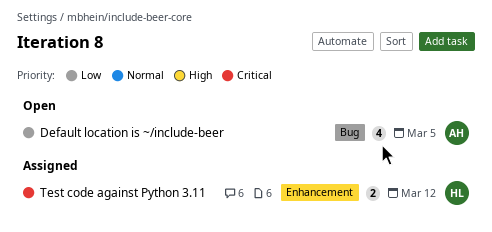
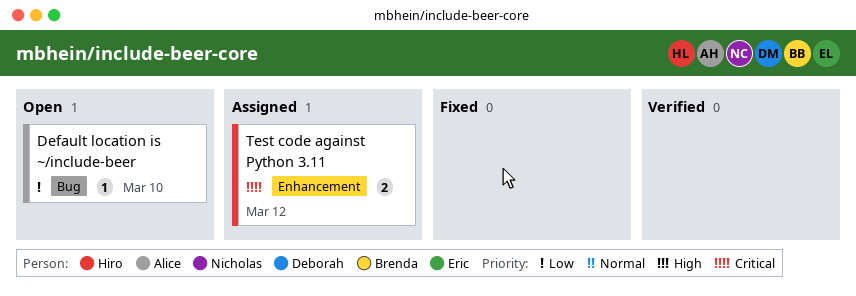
Default location is ~/include-beer, estimate: 4 -> 1
Default location is ~/include-beer, due: Mar 5 -> Mar 10

